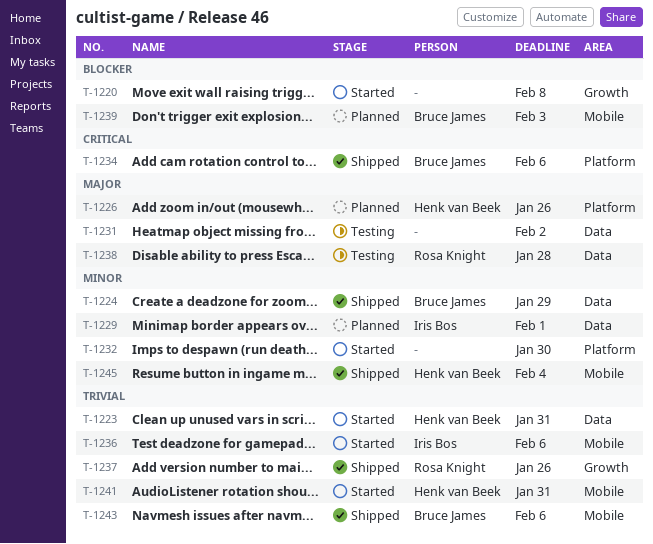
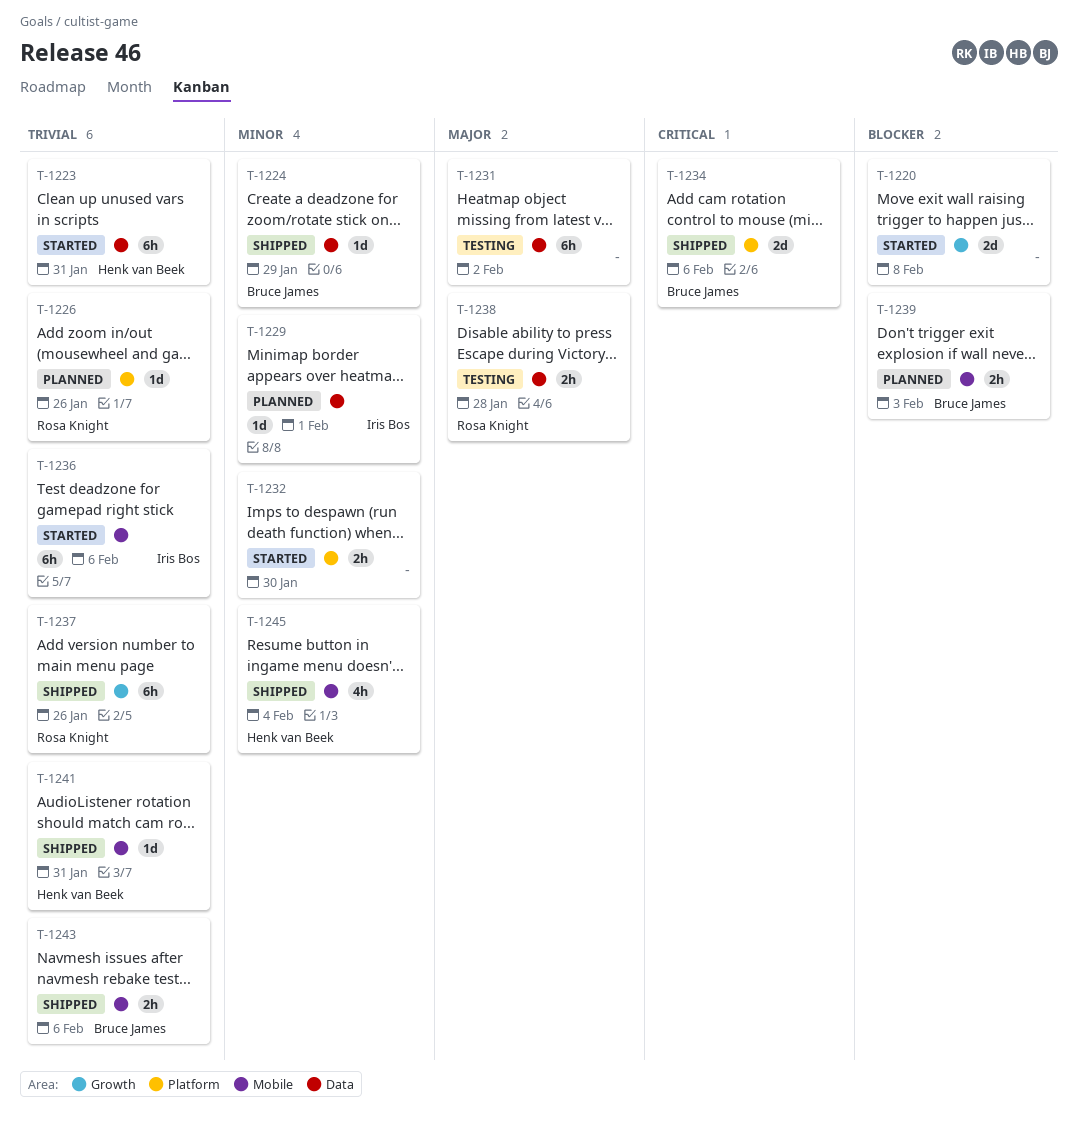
T-1226, owner: Henk van Beek -> Rosa Knight
T-1226, priority: Major -> Trivial
T-1241, status: Started -> Shipped

